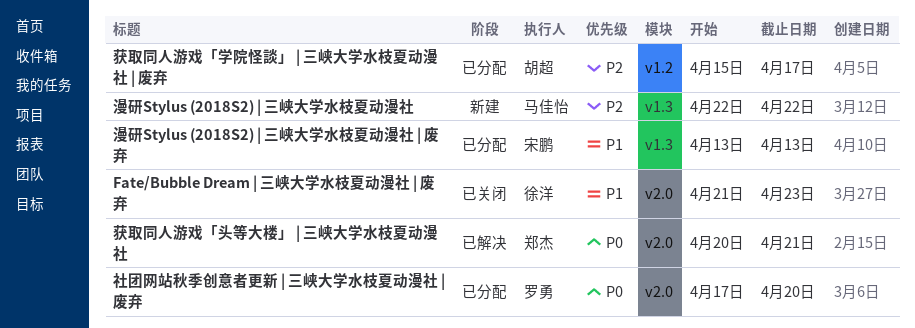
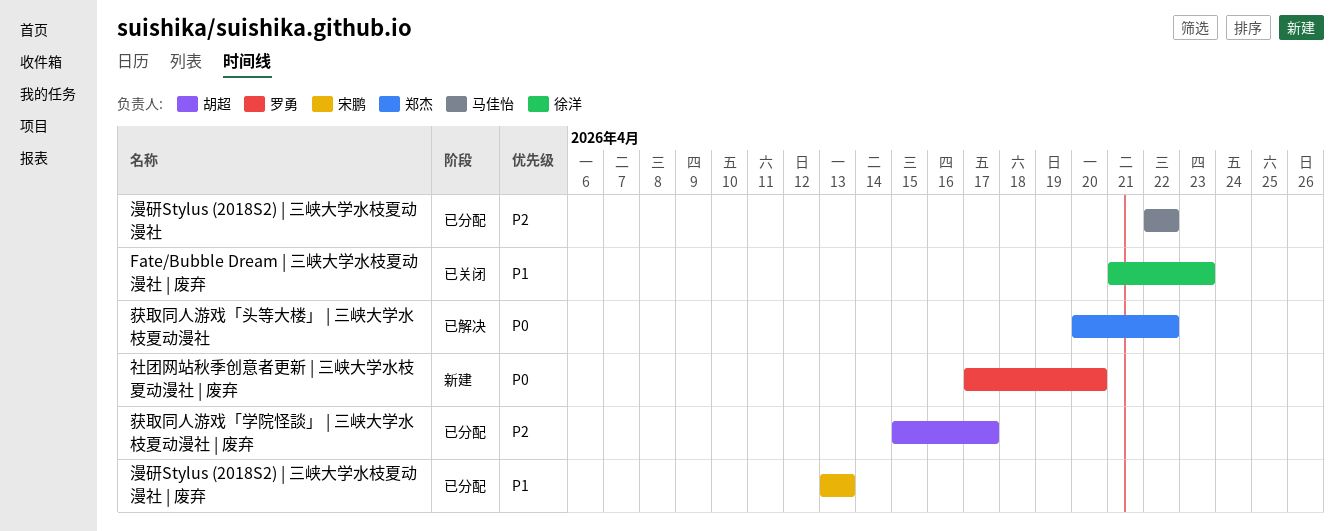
漫研Stylus (2018S2) | 三峡大学水枝夏动漫社, status: 新建 -> 已分配
社团网站秋季创意者更新 | 三峡大学水枝夏动漫社 | 废弃, status: 已分配 -> 新建
获取同人游戏「头等大楼」 | 三峡大学水枝夏动漫社, due: Apr 21 -> Apr 22

